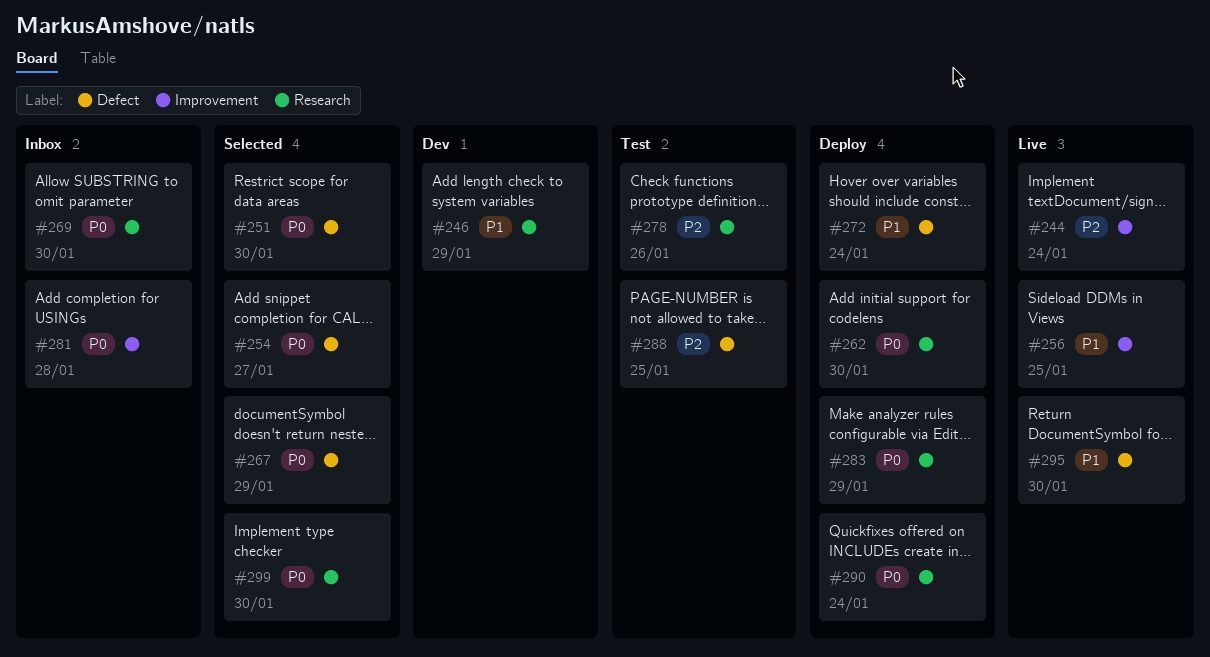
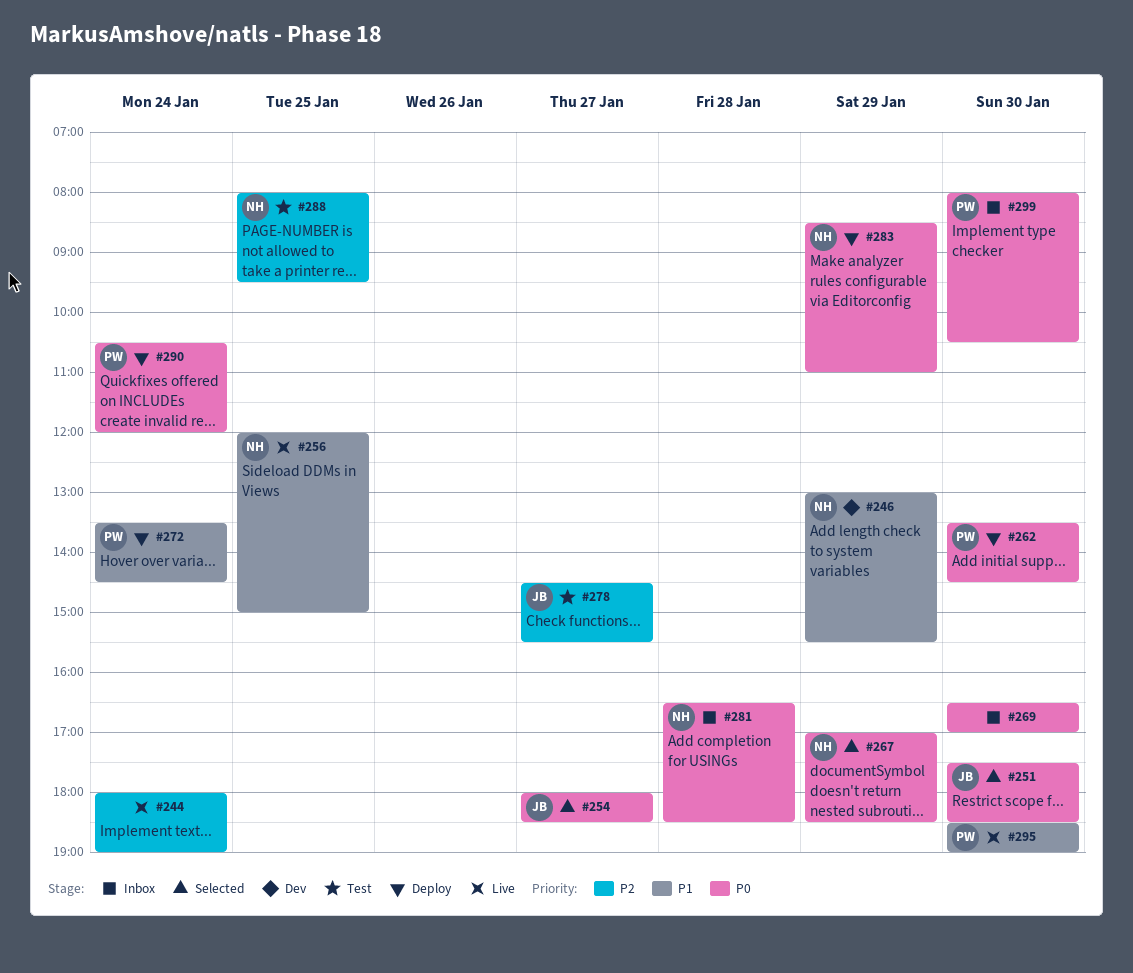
#278, day: Jan 26 -> Jan 27
#299, status: Selected -> Inbox

